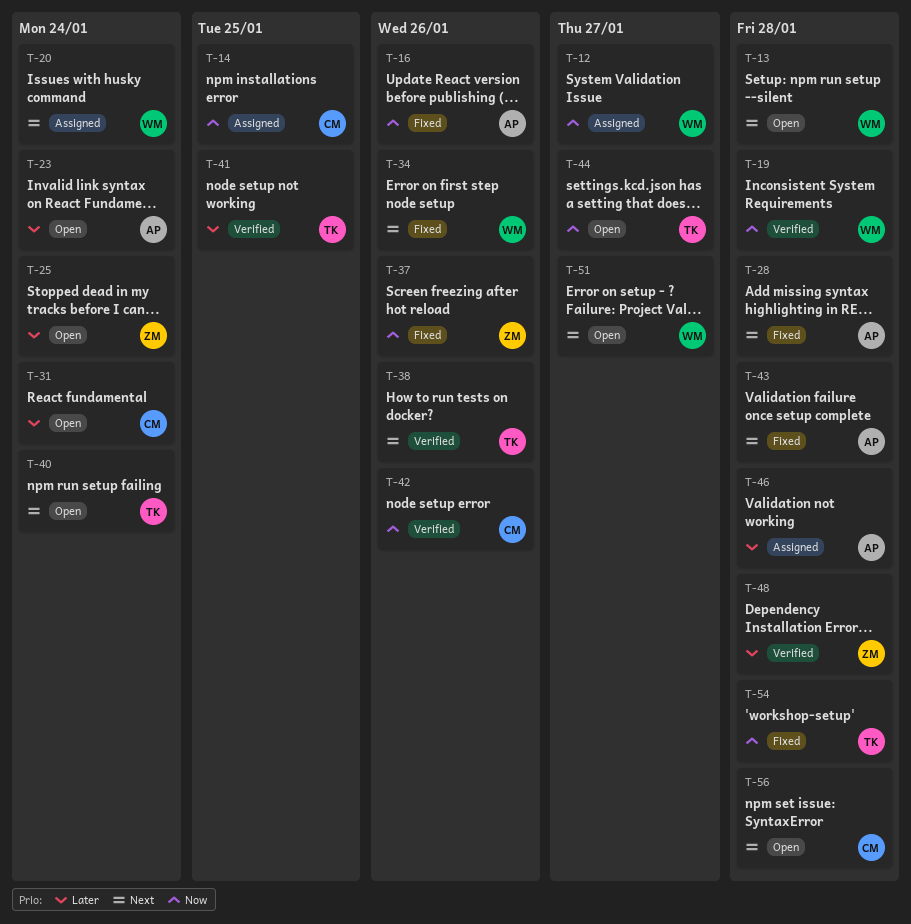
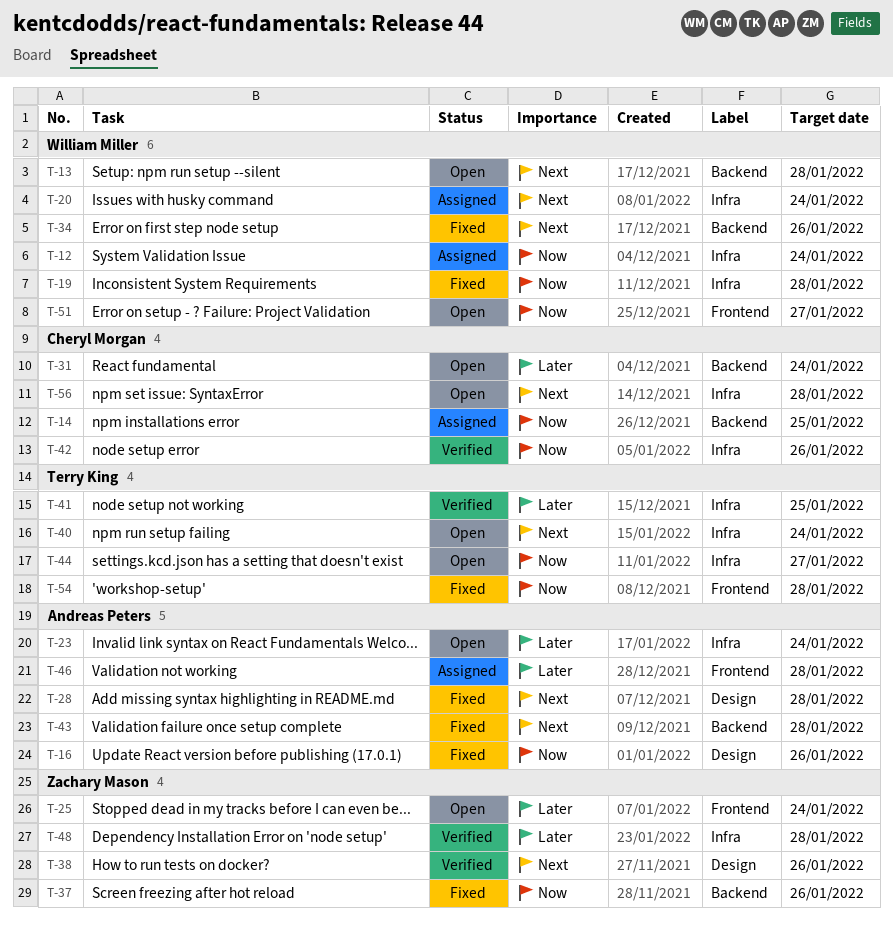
T-12, due: Jan 27 -> Jan 24
T-19, status: Verified -> Fixed
T-38, owner: Terry King -> Zachary Mason
T-51, priority: Next -> Now

